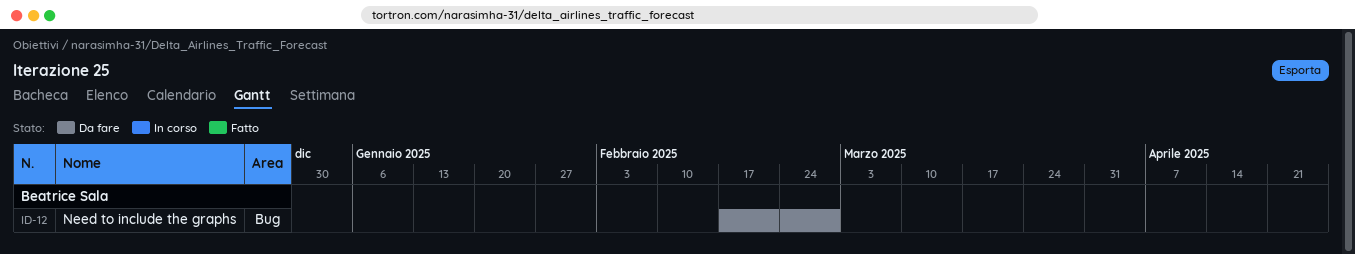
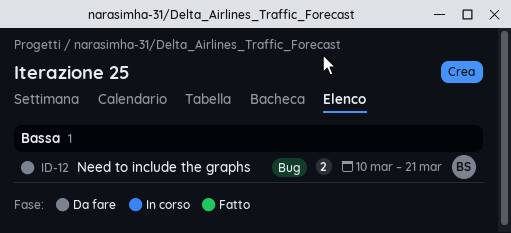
ID-12, start: Feb 17 -> Mar 10
ID-12, due: Feb 28 -> Mar 21

